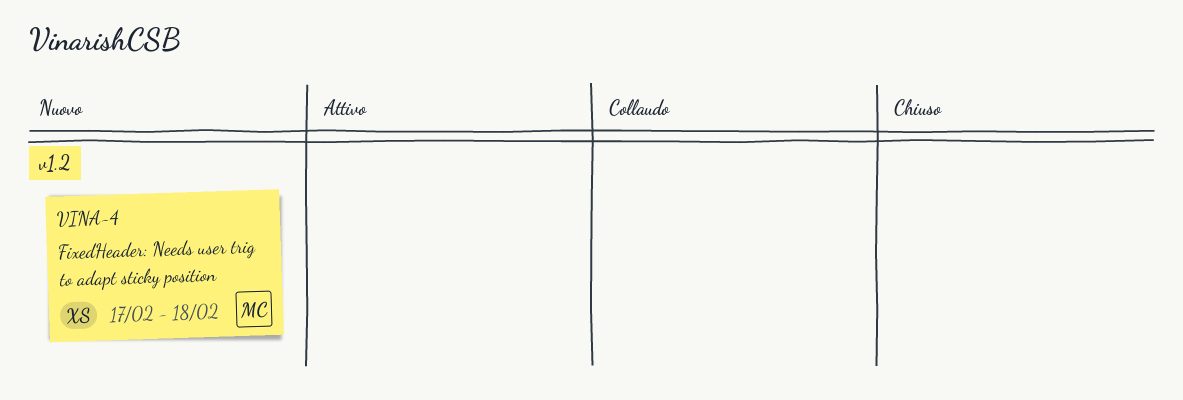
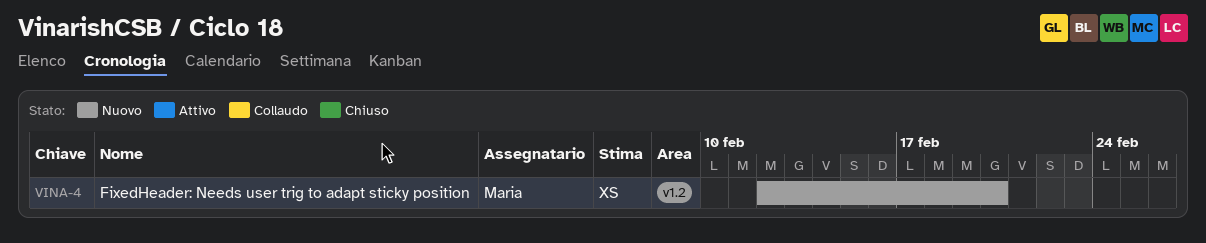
VINA-4, start: Feb 17 -> Feb 12
VINA-4, due: Feb 18 -> Feb 20

